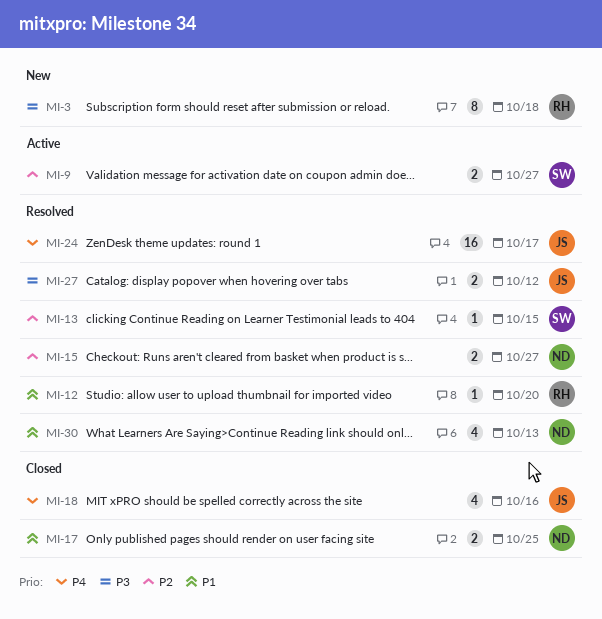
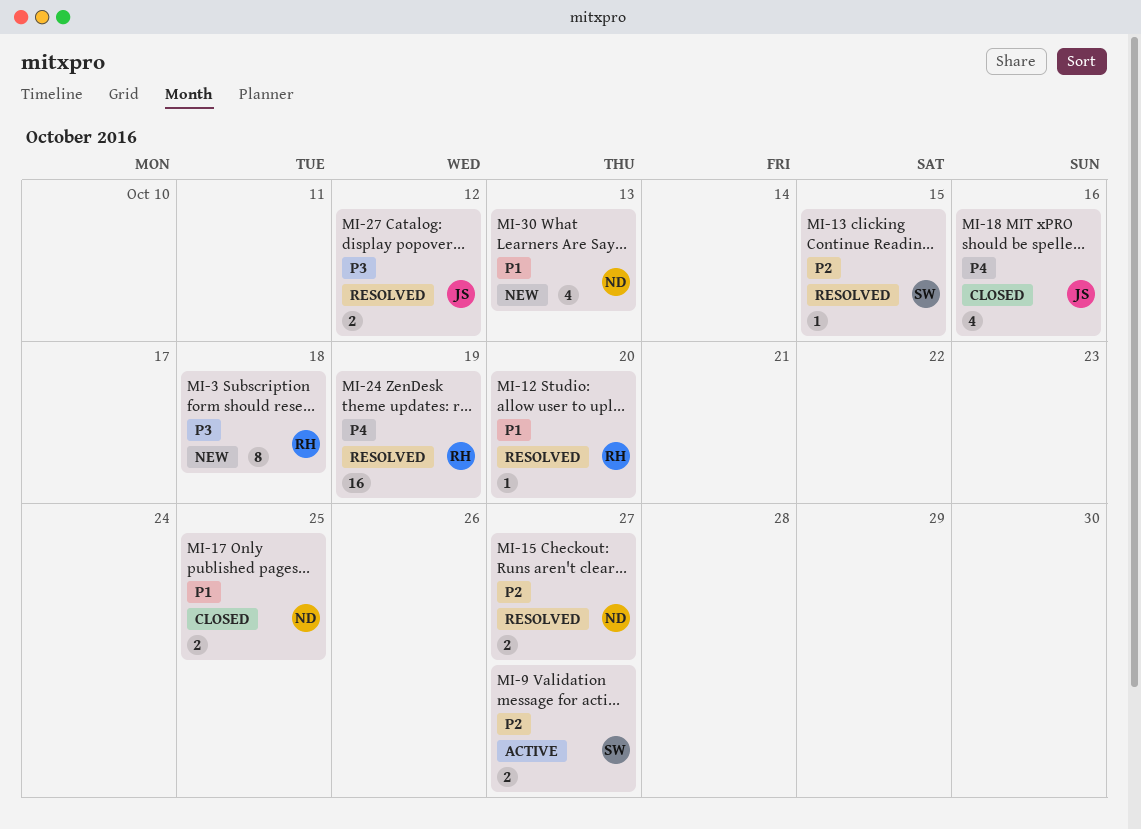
MI-24, owner: JS -> RH
MI-24, due: Oct 17 -> Oct 19
MI-30, status: Resolved -> New

